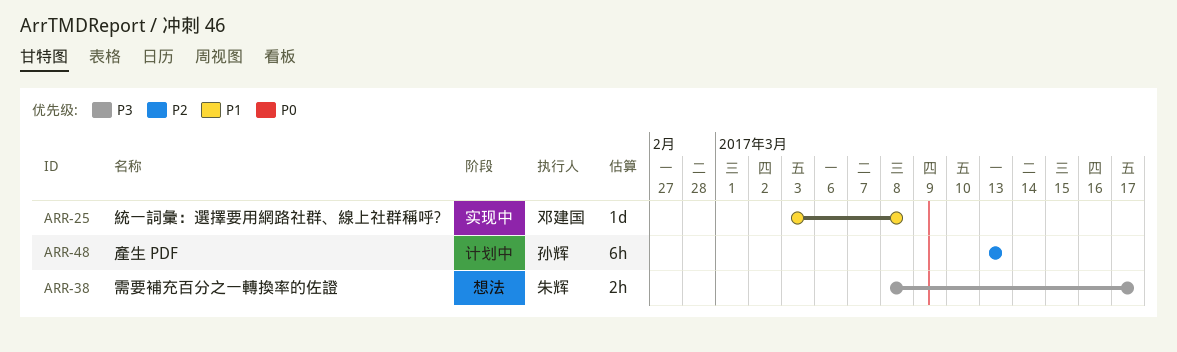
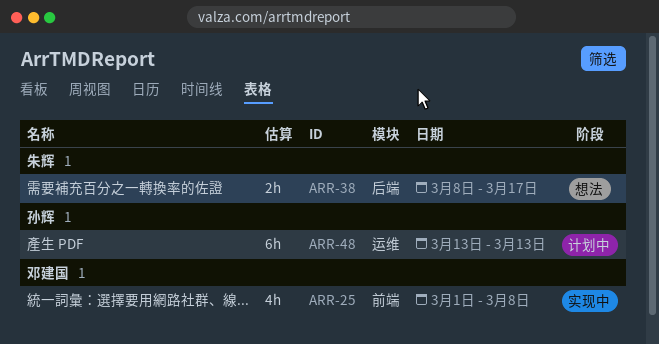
ARR-25, estimate: 1d -> 4h
ARR-25, start: Mar 3 -> Mar 1

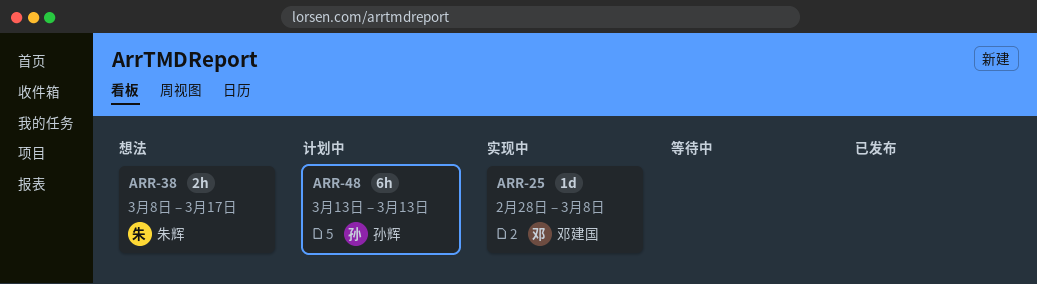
ARR-25, estimate: 4h -> 1d
ARR-25, start: Mar 1 -> Feb 28

